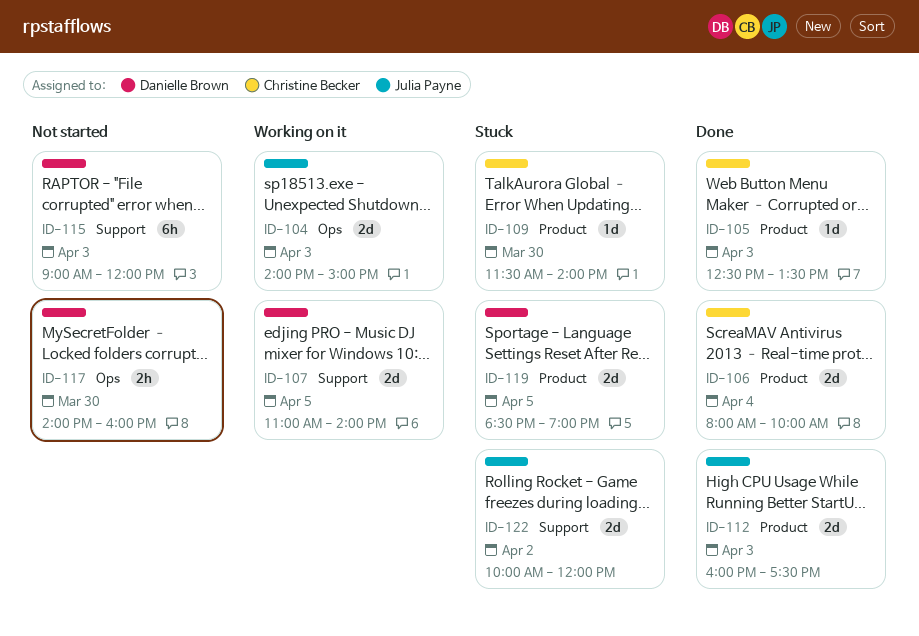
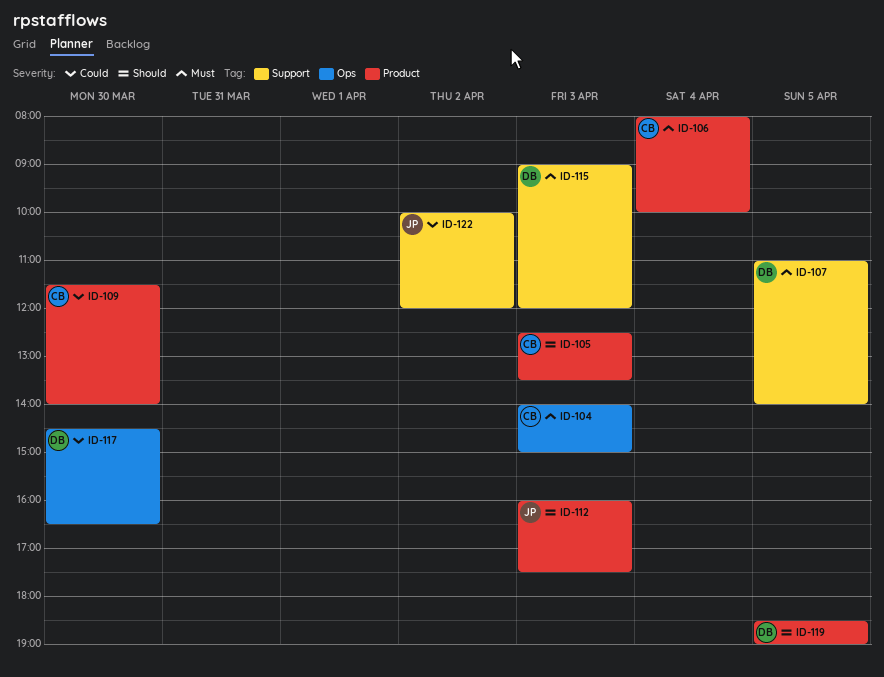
ID-104, owner: Julia Payne -> Christine Becker
ID-117, begins: 14:00 -> 14:30
ID-117, ends: 16:00 -> 16:30

